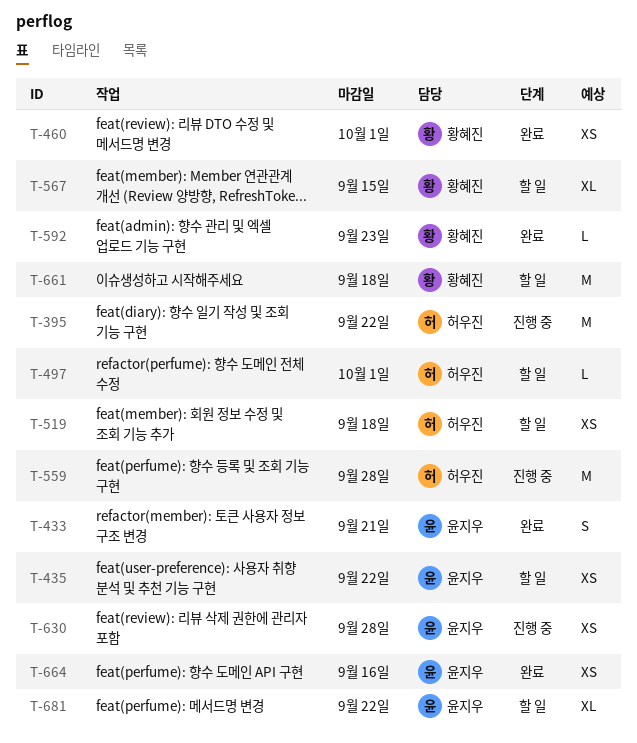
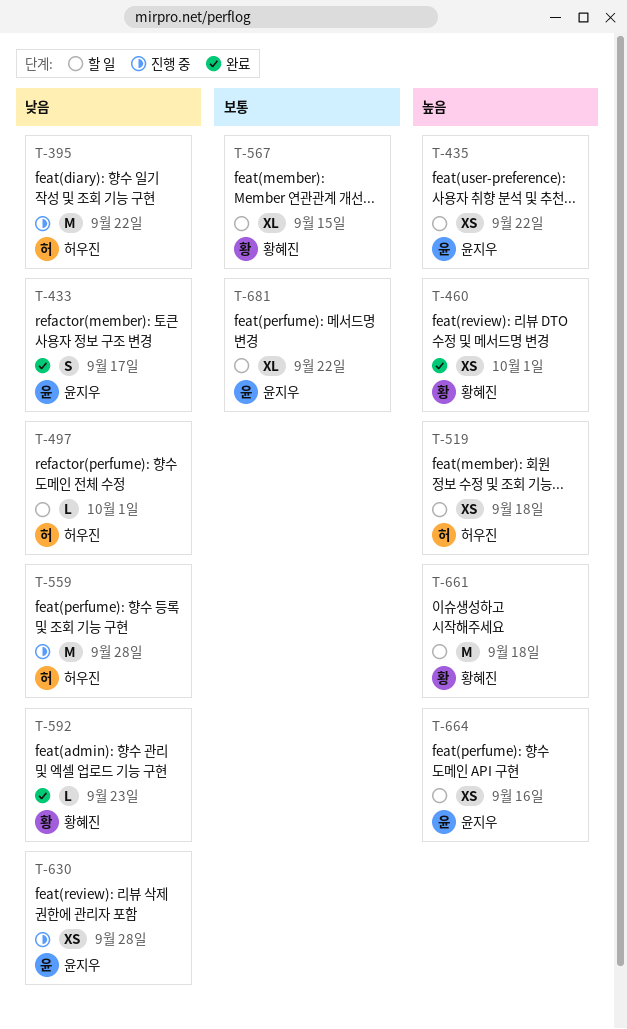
T-433, due: Sep 21 -> Sep 17
T-664, status: 완료 -> 할 일

